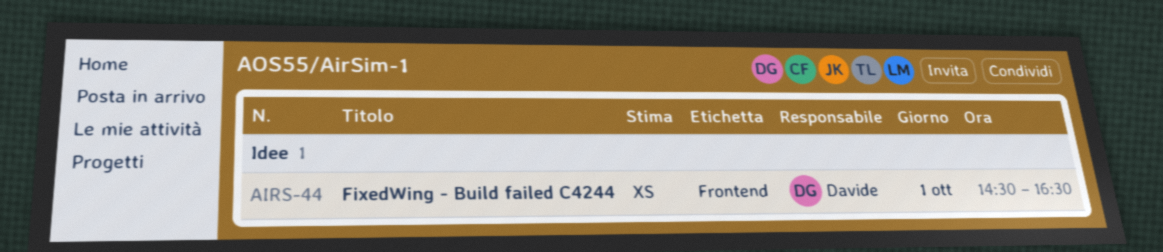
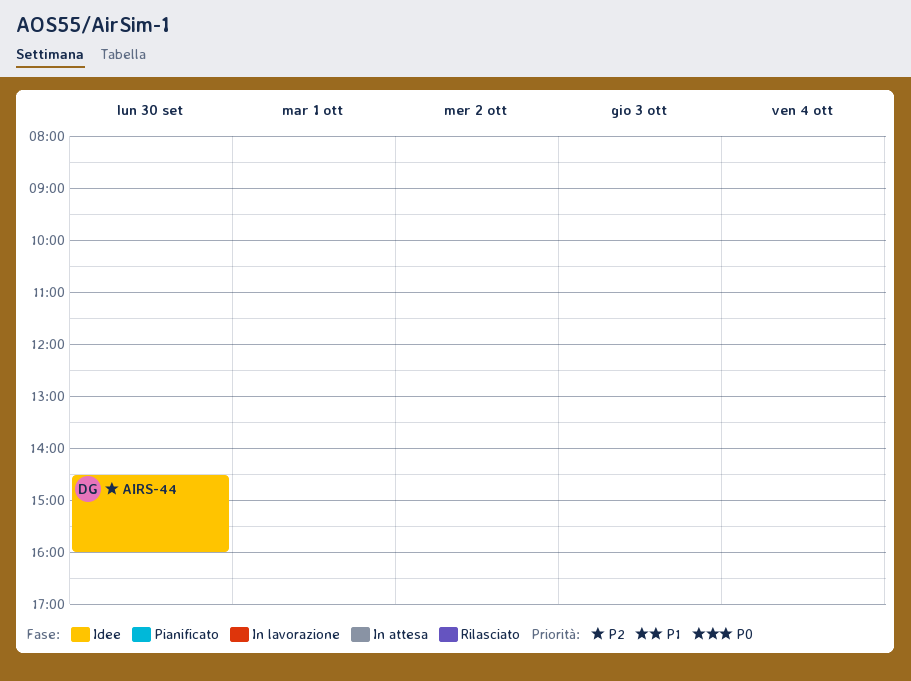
AIRS-44, day: Oct 1 -> Sep 30
AIRS-44, ends: 16:30 -> 16:00

